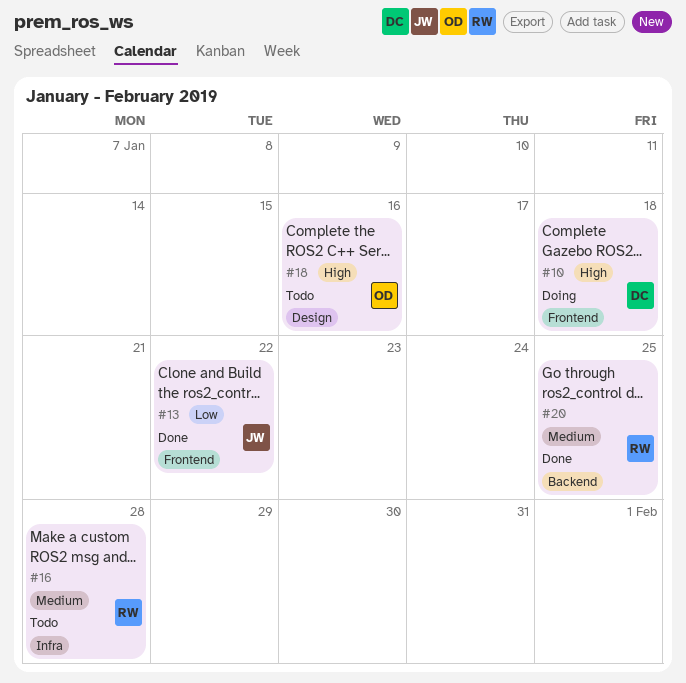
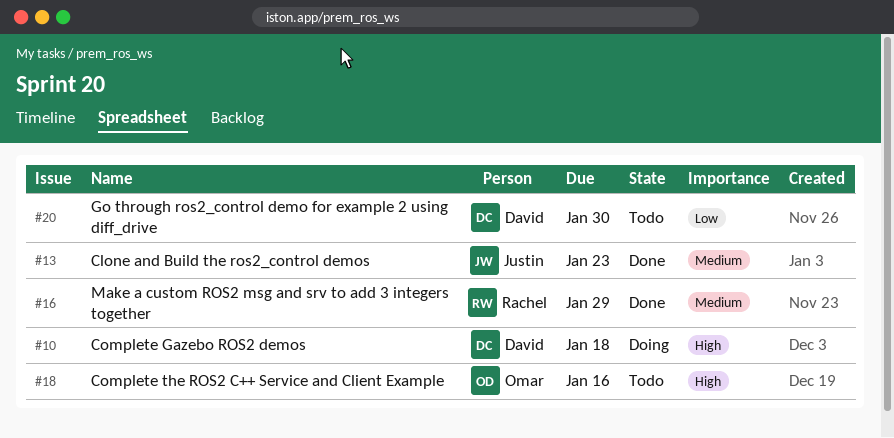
#13, priority: Low -> Medium
#13, due: Jan 22 -> Jan 23
#16, status: Todo -> Done
#16, due: Jan 28 -> Jan 29
#20, status: Done -> Todo
#20, owner: Rachel -> David
#20, priority: Medium -> Low
#20, due: Jan 25 -> Jan 30

